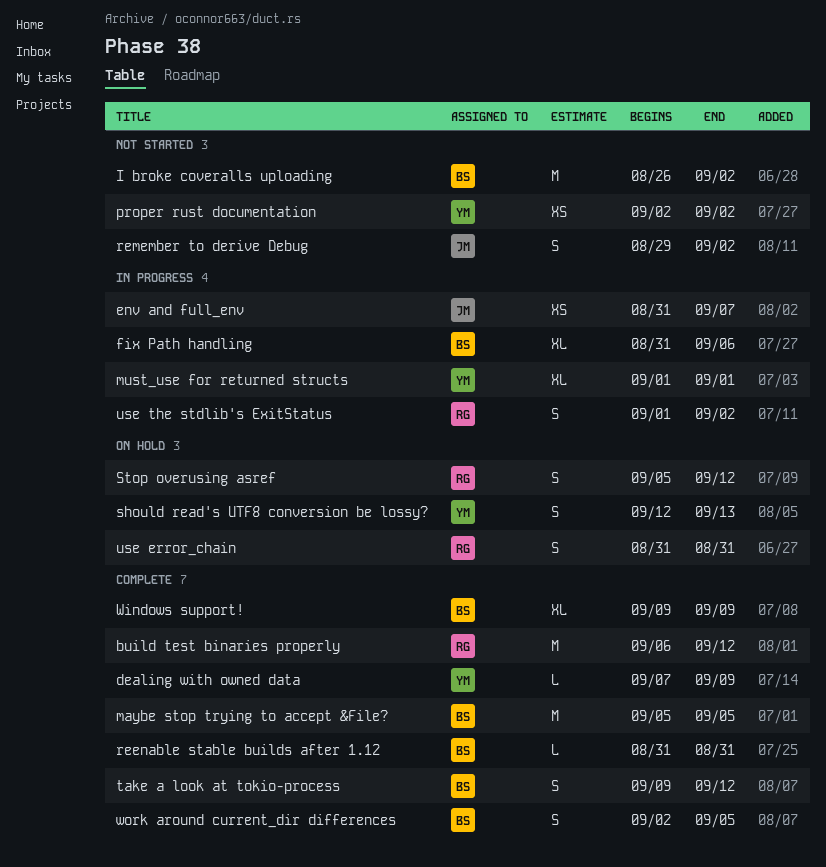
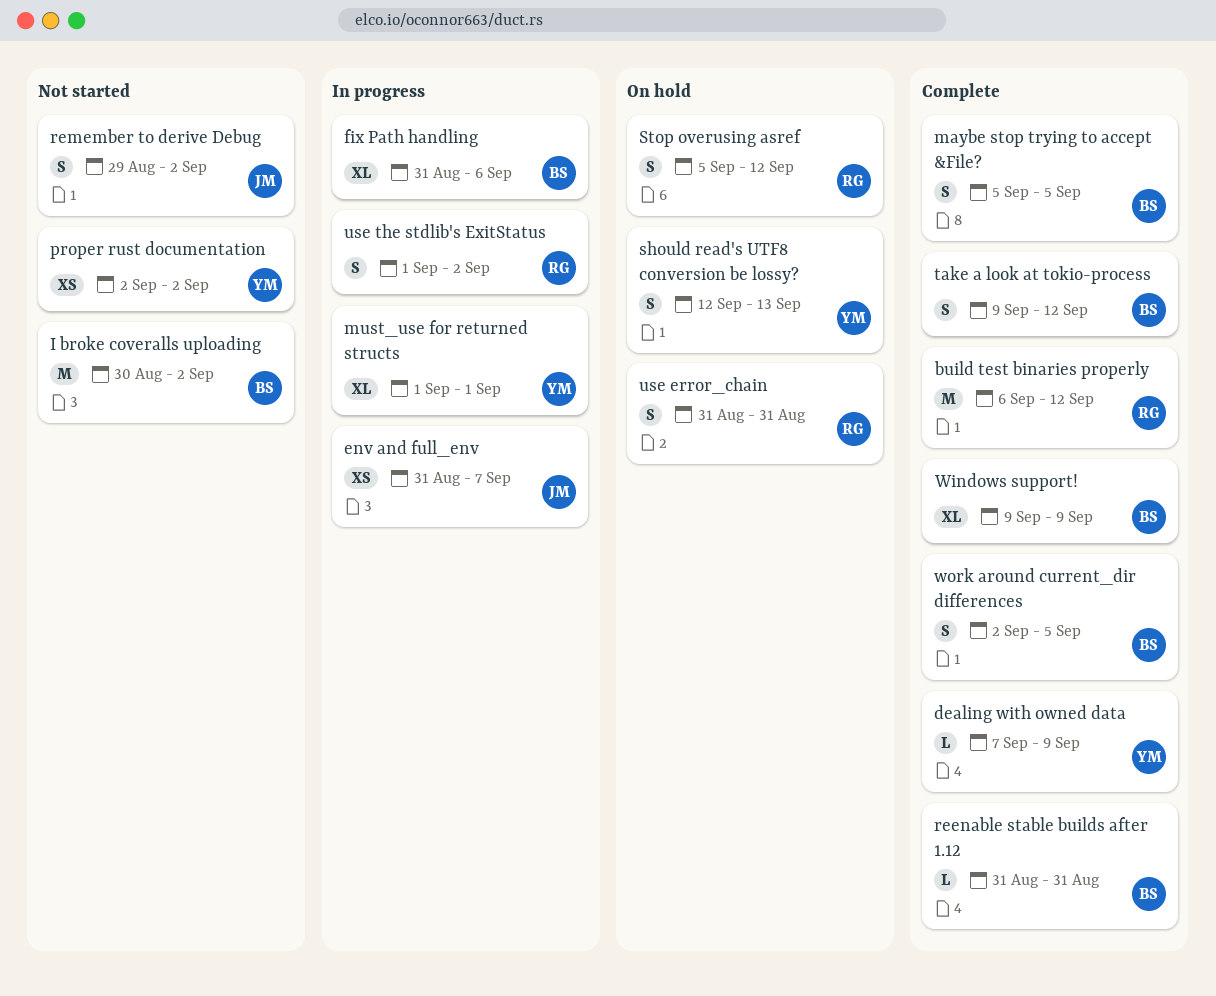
I broke coveralls uploading, start: Aug 26 -> Aug 30
maybe stop trying to accept &File?, estimate: M -> S

